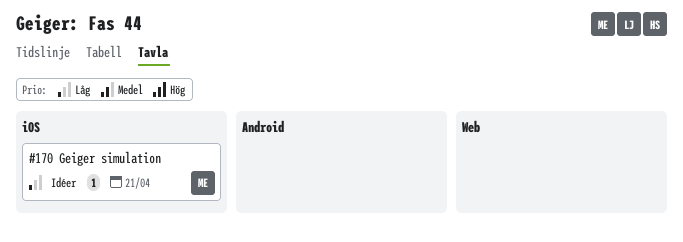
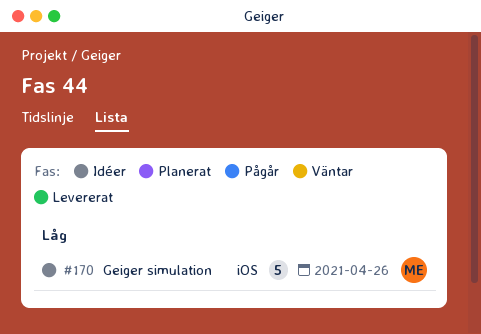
#170, estimate: 1 -> 5
#170, due: Apr 21 -> Apr 26

